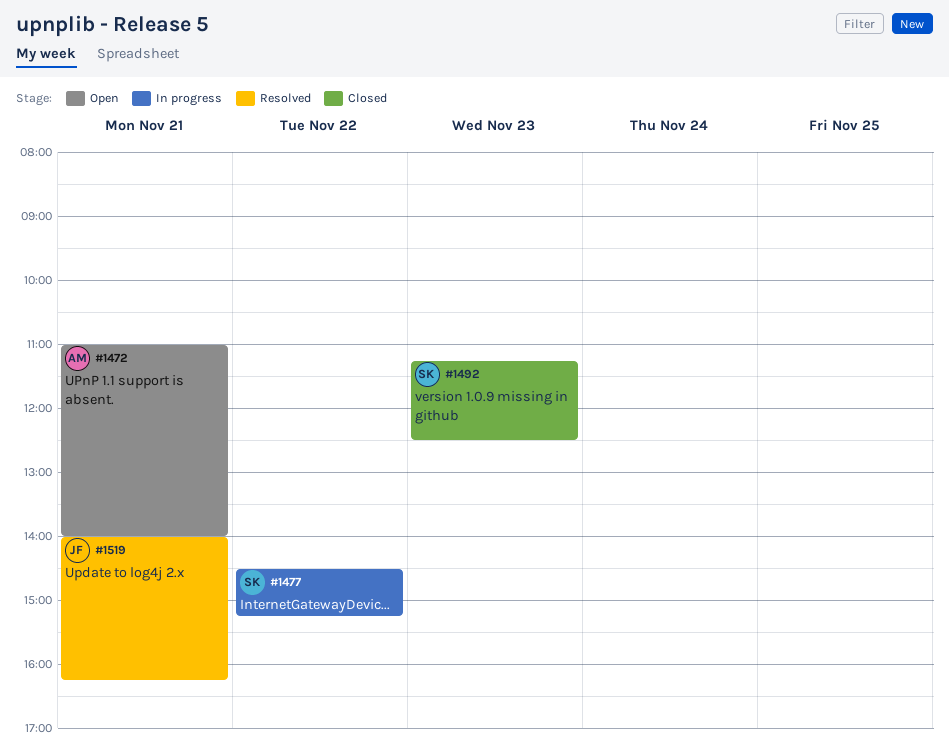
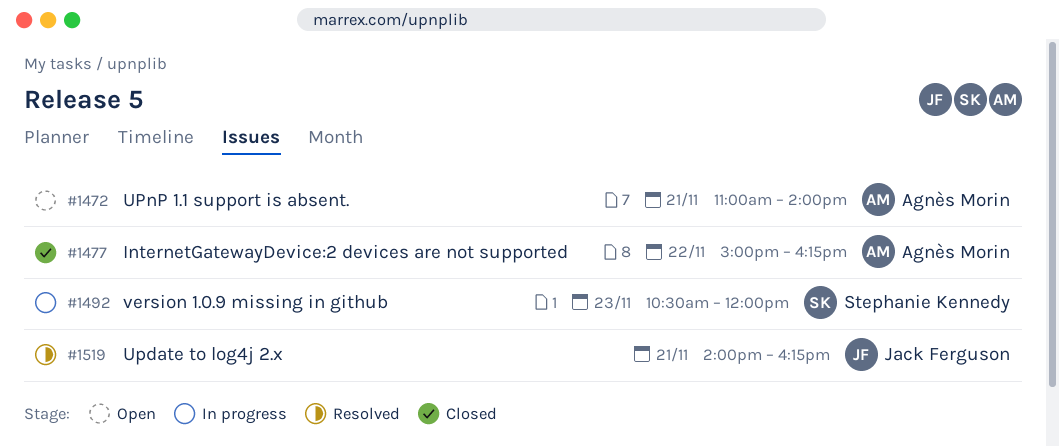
#1477, status: In progress -> Closed
#1477, owner: Stephanie Kennedy -> Agnès Morin
#1477, begins: 14:30 -> 15:00
#1477, ends: 15:15 -> 16:15
#1492, status: Closed -> In progress
#1492, begins: 11:15 -> 10:30
#1492, ends: 12:30 -> 12:00

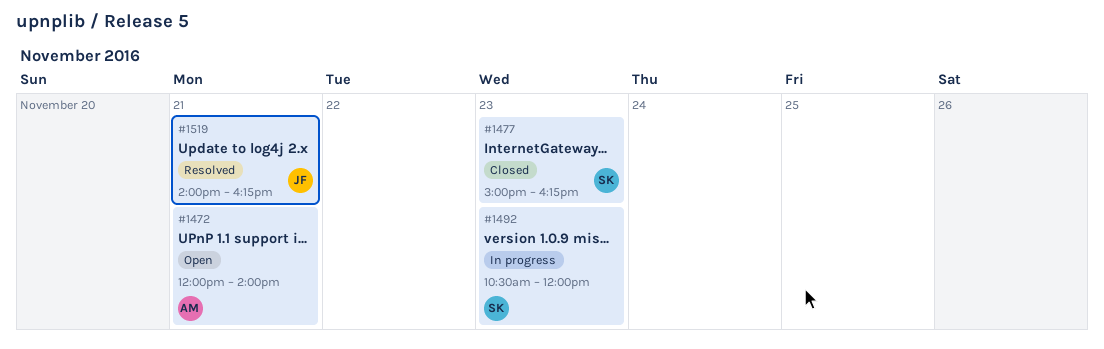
#1472, begins: 11:00 -> 12:00
#1477, owner: Agnès Morin -> Stephanie Kennedy
#1477, day: Nov 22 -> Nov 23

